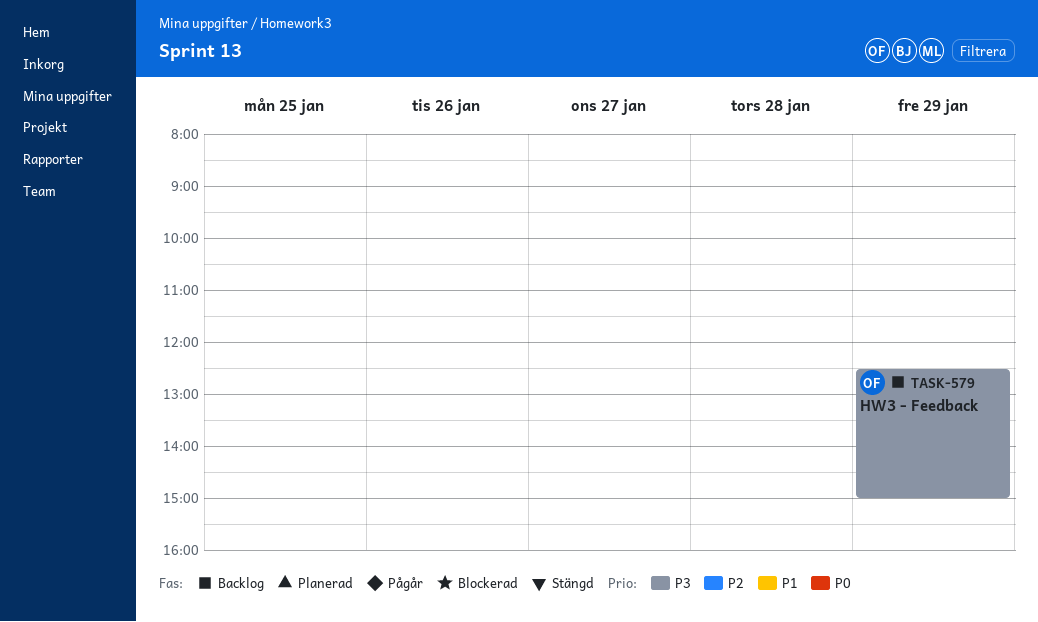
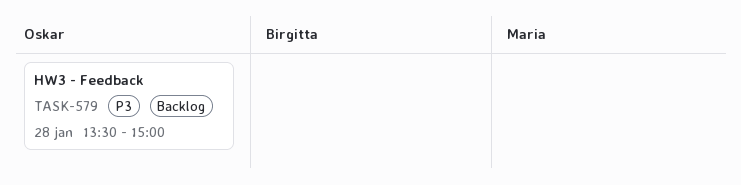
TASK-579, day: Jan 29 -> Jan 28
TASK-579, begins: 12:30 -> 13:30

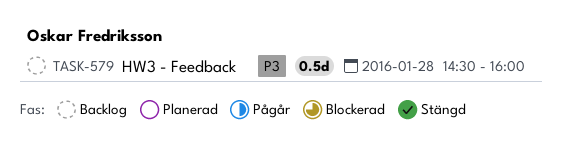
TASK-579, begins: 13:30 -> 14:30
TASK-579, ends: 15:00 -> 16:00

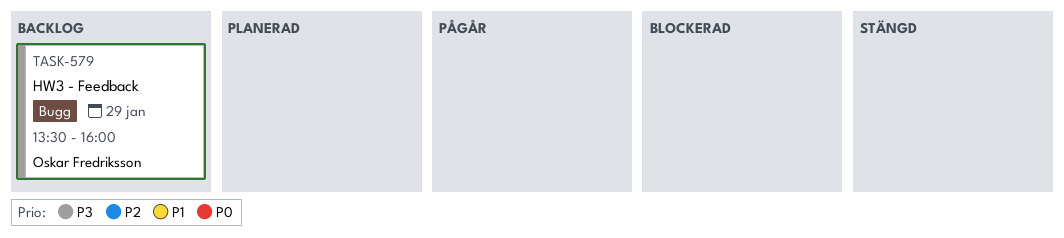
TASK-579, day: Jan 28 -> Jan 29
TASK-579, begins: 14:30 -> 13:30

